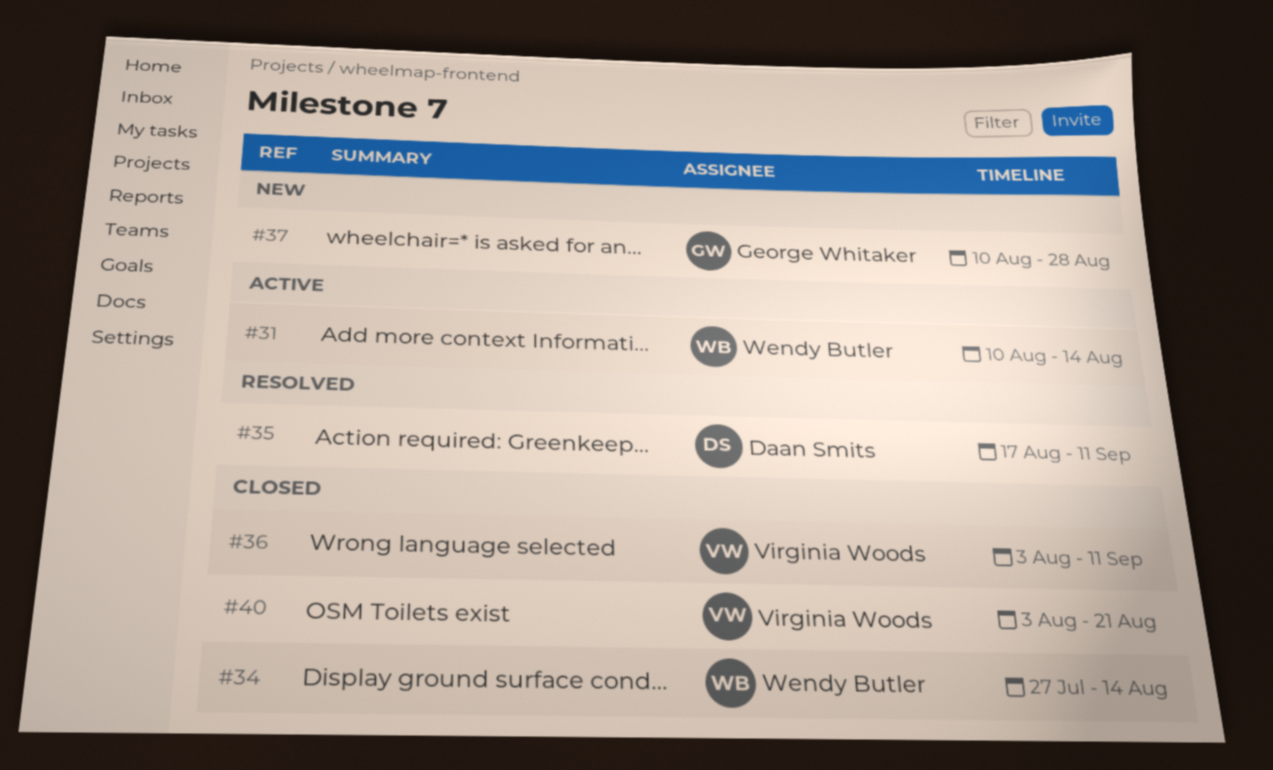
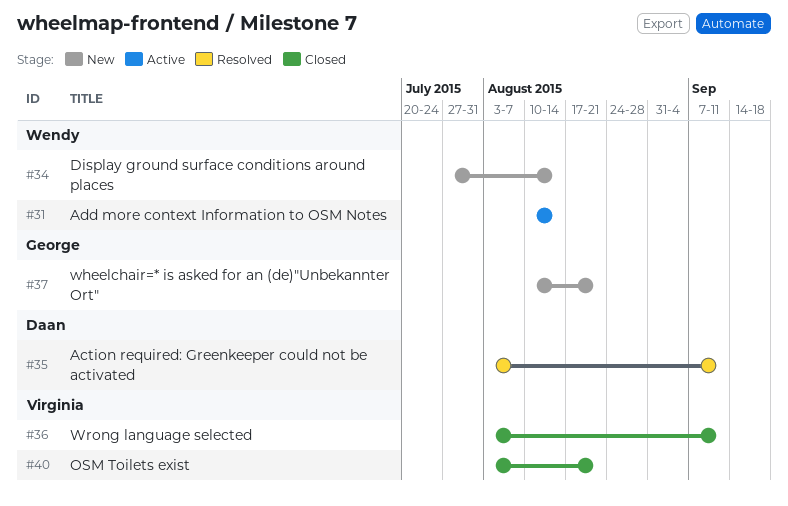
#34, status: Closed -> New
#35, start: Aug 17 -> Aug 3
#37, due: Aug 28 -> Aug 21

